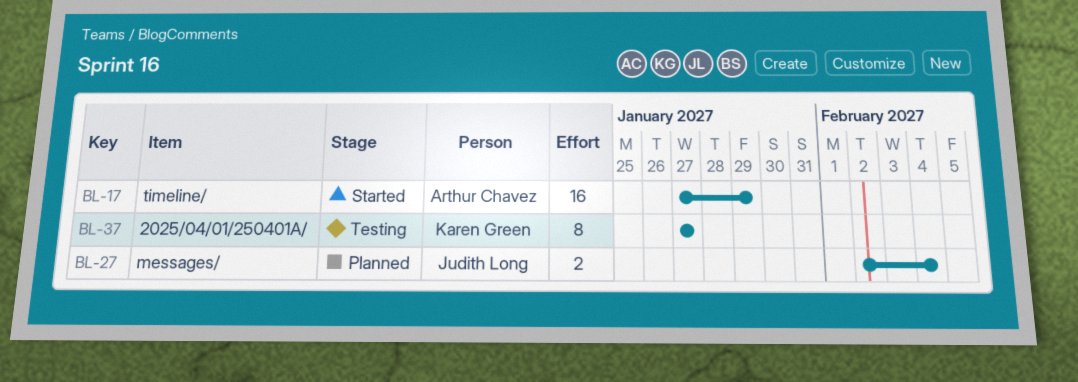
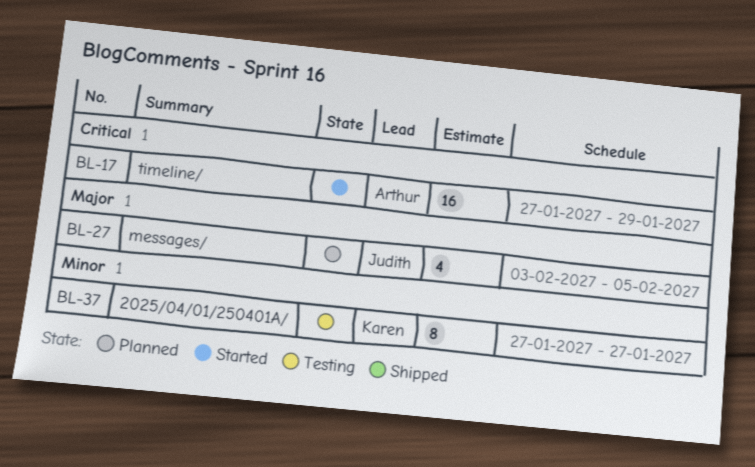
BL-27, estimate: 2 -> 4
BL-27, start: Feb 2 -> Feb 3
BL-27, due: Feb 4 -> Feb 5

